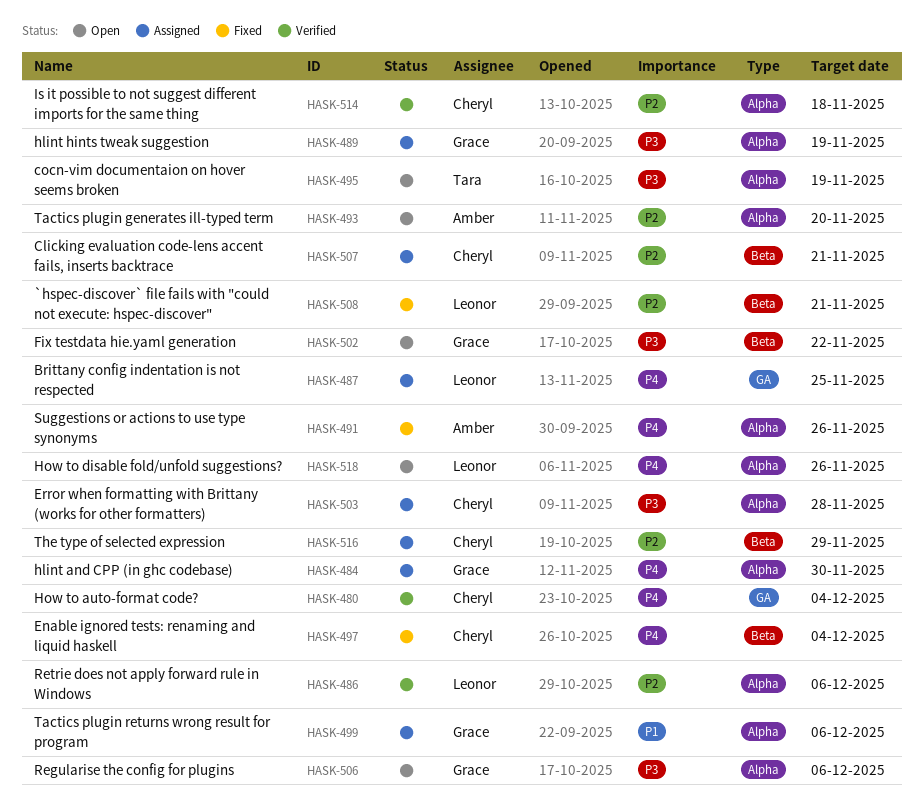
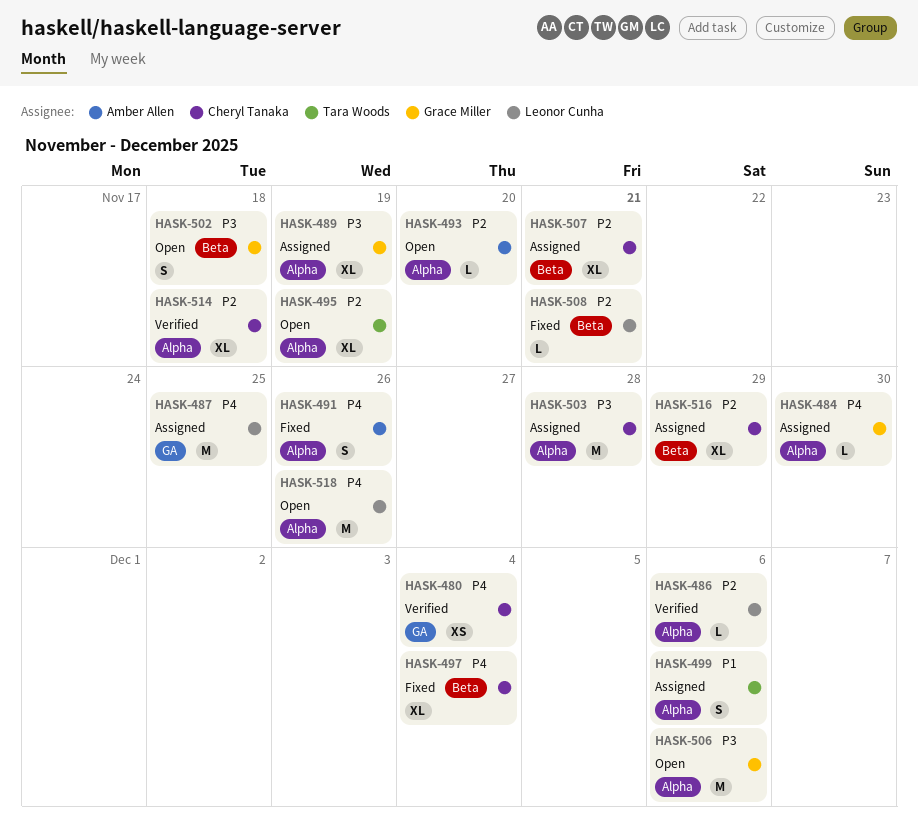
HASK-495, priority: P3 -> P2
HASK-499, owner: Grace Miller -> Tara Woods
HASK-502, due: Nov 22 -> Nov 18

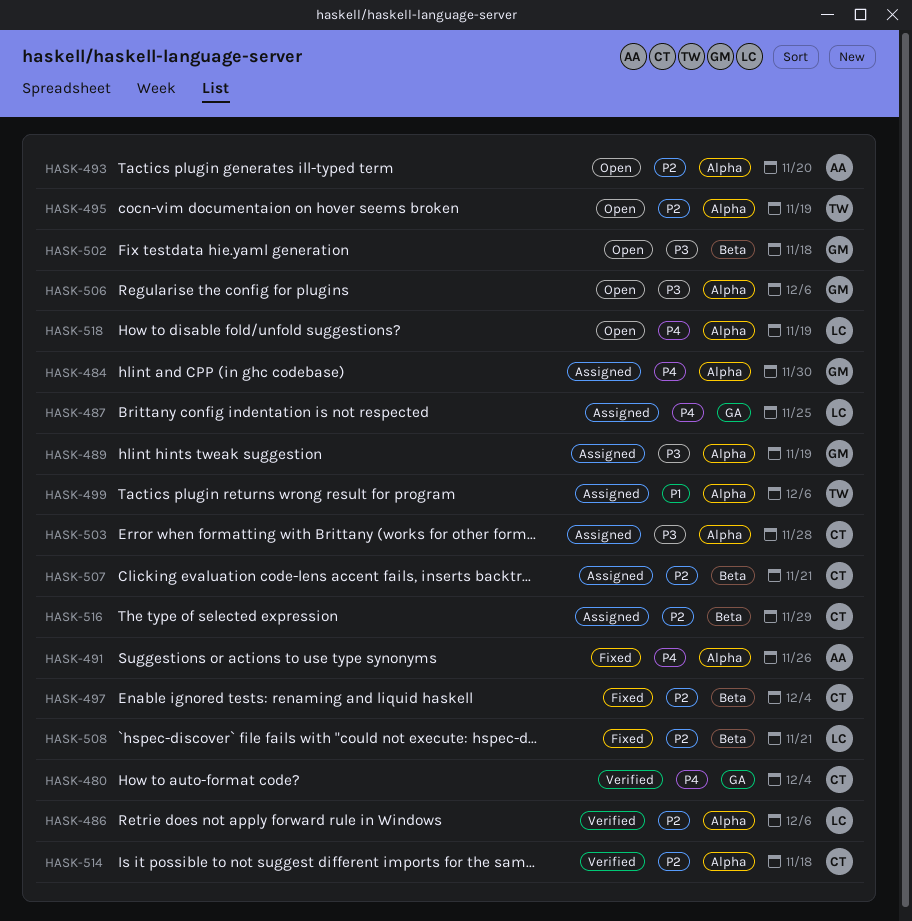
HASK-497, priority: P4 -> P2
HASK-518, due: Nov 26 -> Nov 19

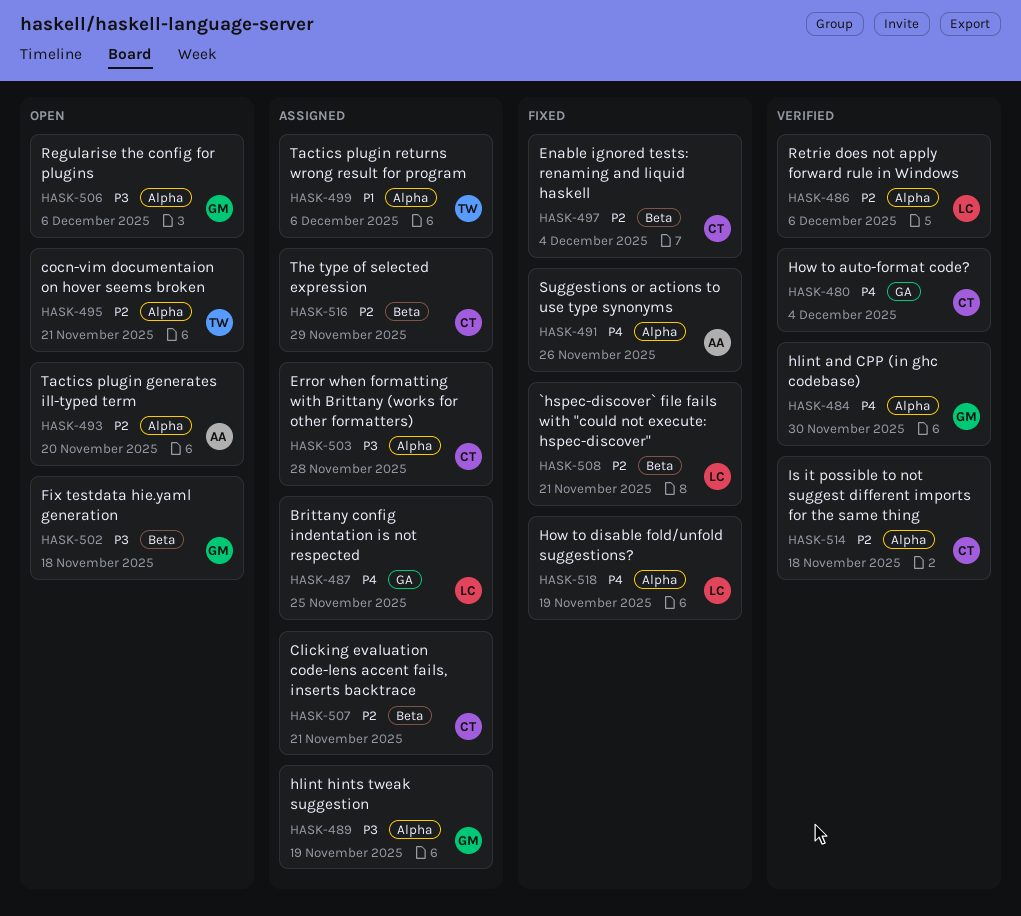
HASK-484, status: Assigned -> Verified
HASK-495, due: Nov 19 -> Nov 21
HASK-518, status: Open -> Fixed

